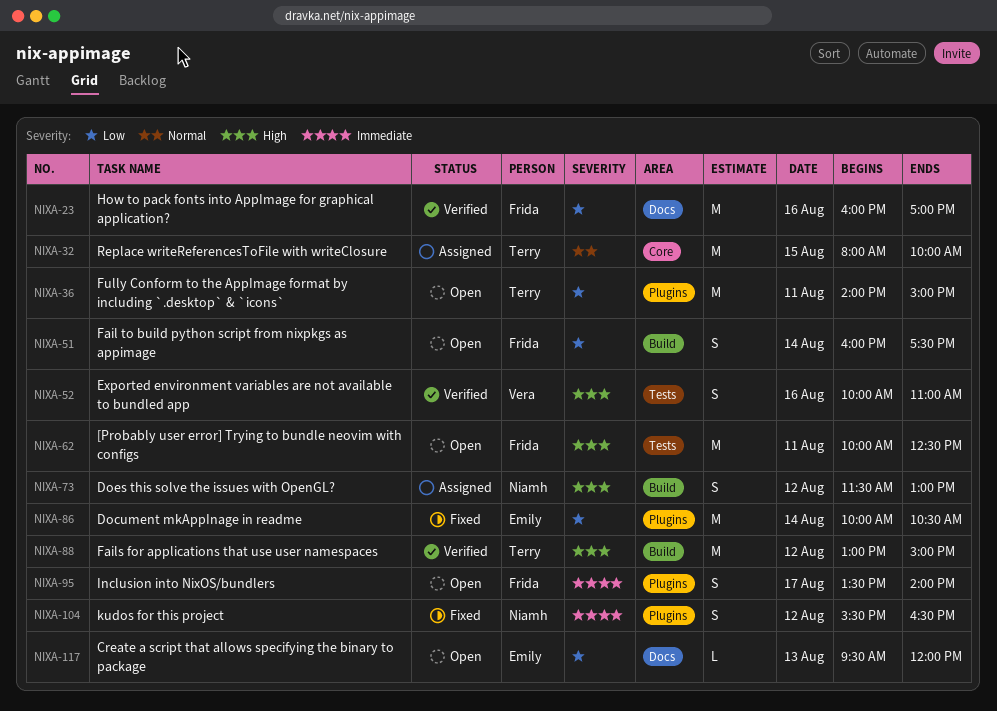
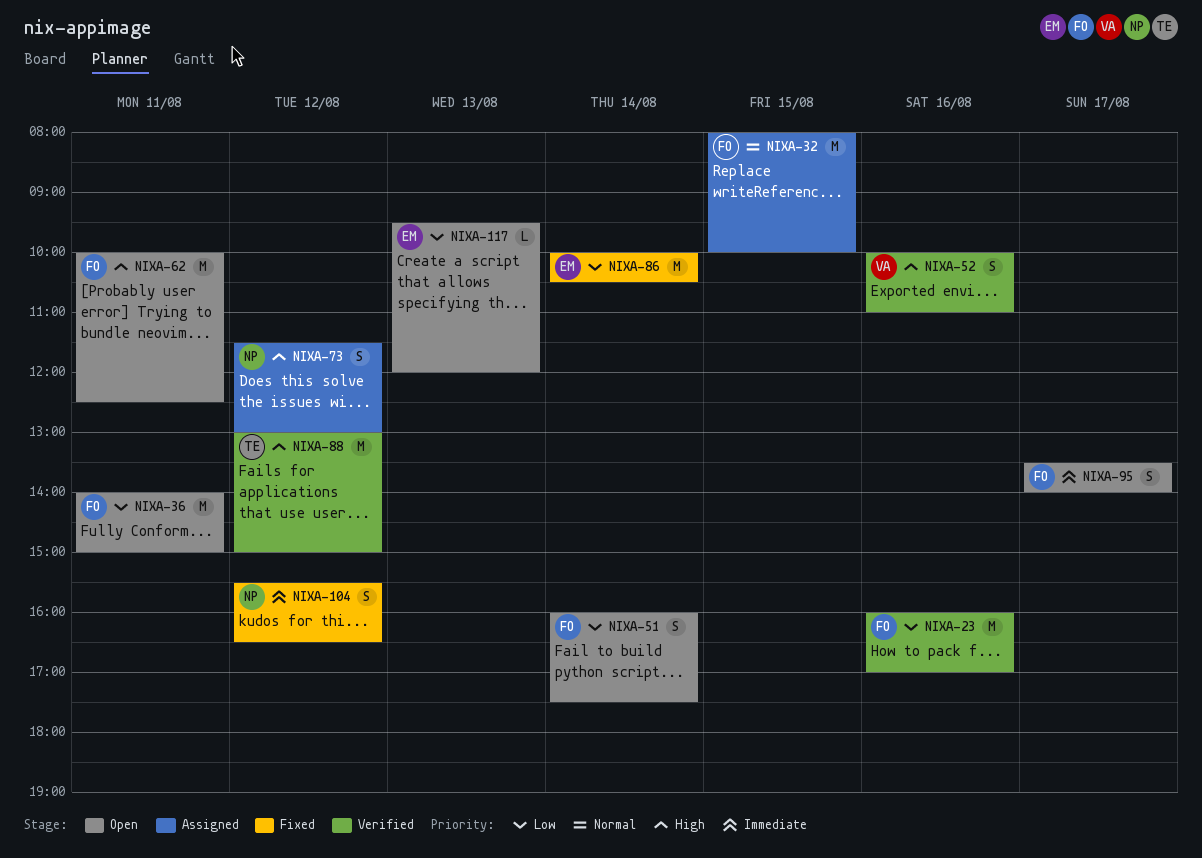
NIXA-32, owner: Terry -> Frida
NIXA-36, owner: Terry -> Frida

